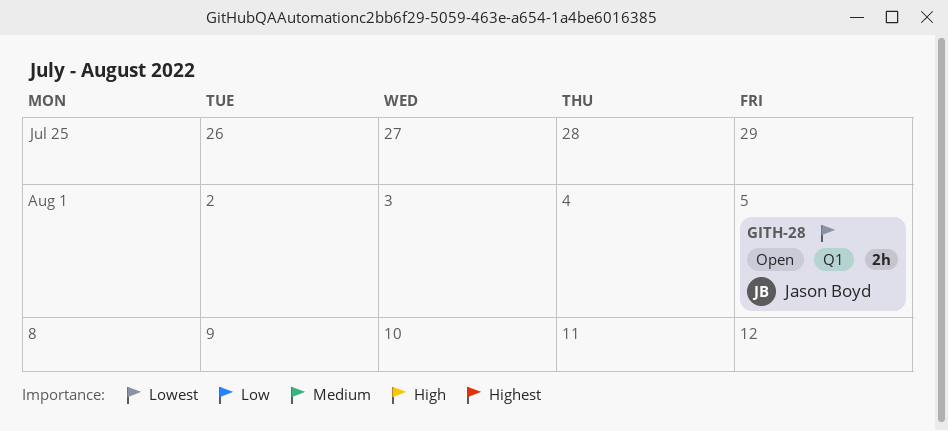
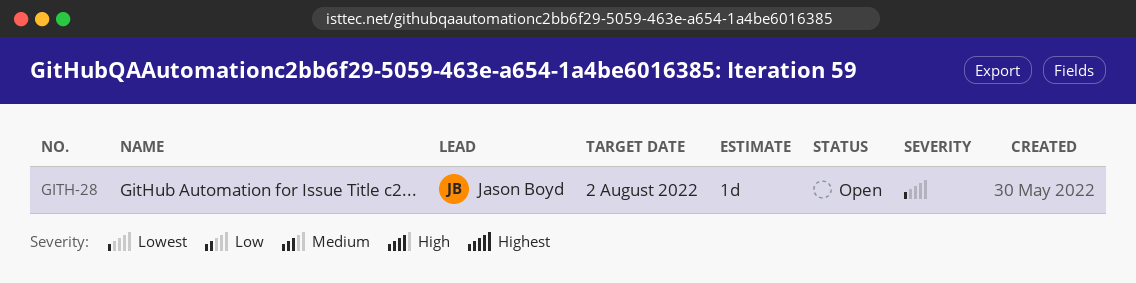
GITH-28, estimate: 2h -> 1d
GITH-28, due: Aug 5 -> Aug 2

